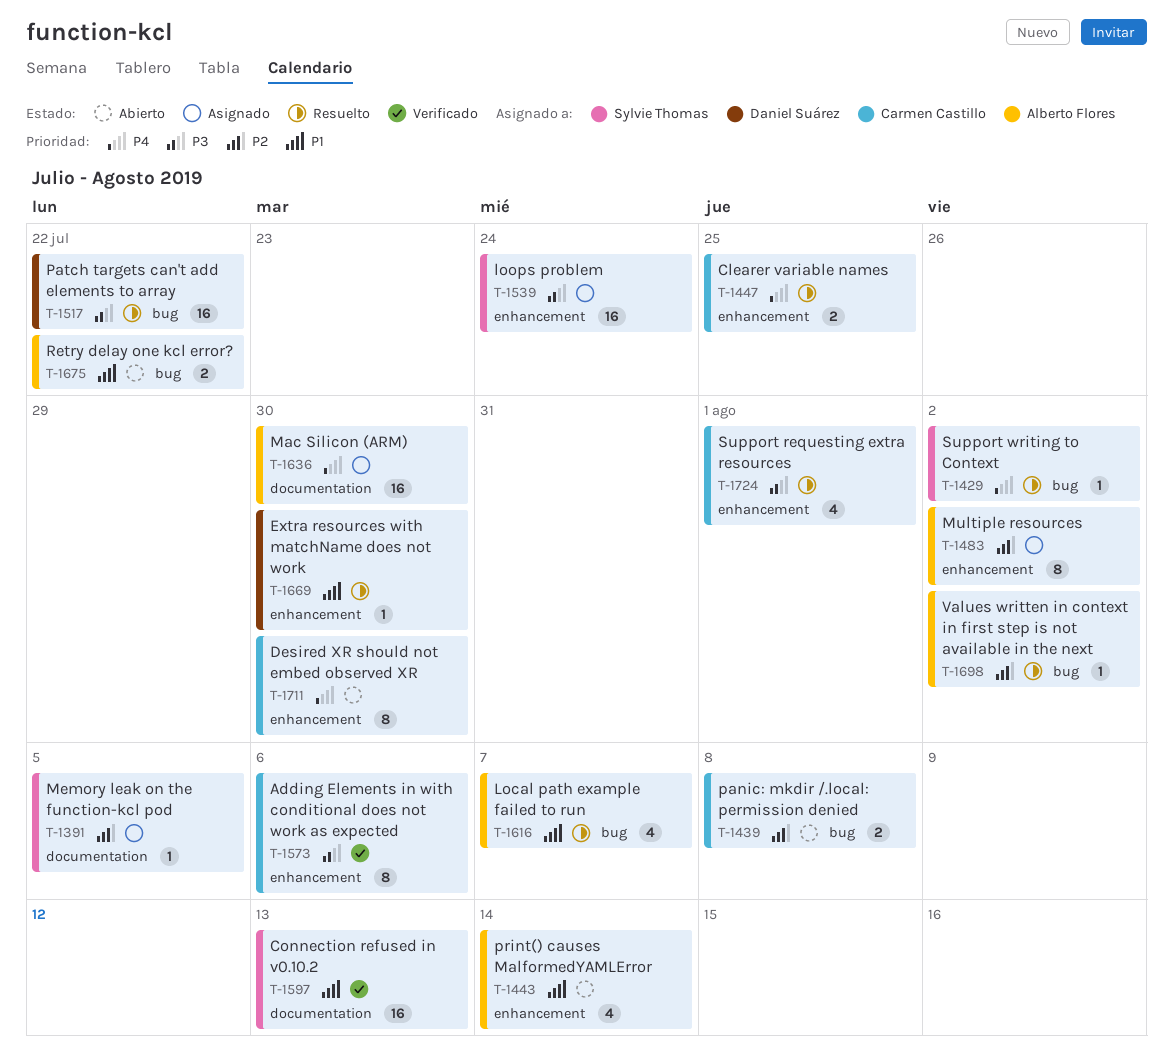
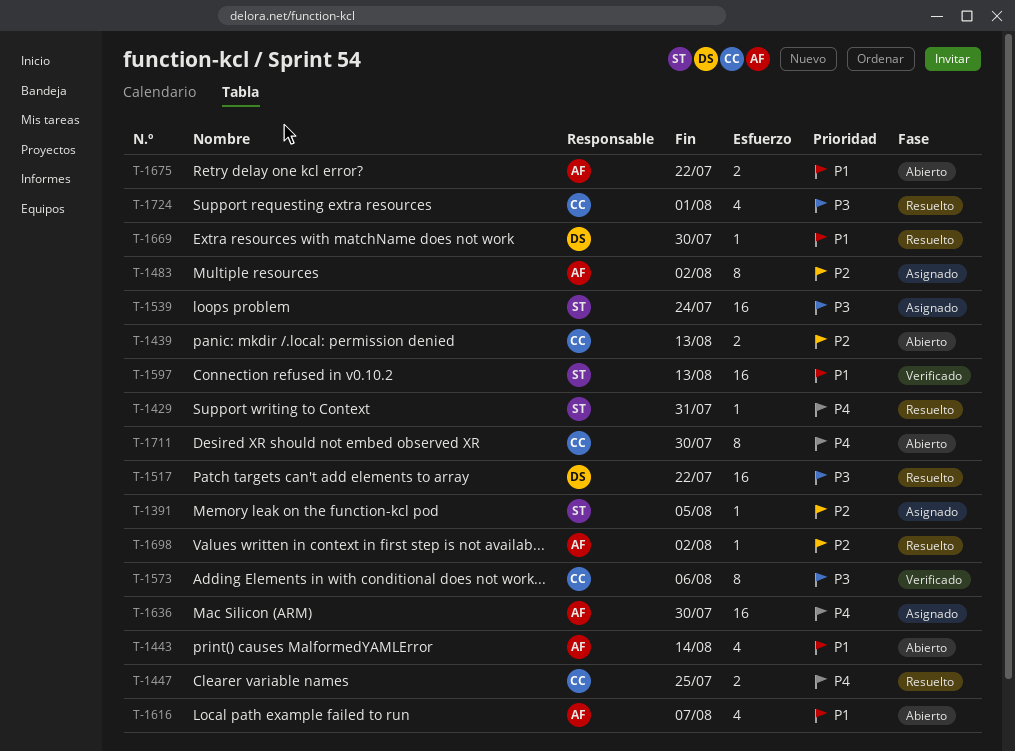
T-1429, due: Aug 2 -> Jul 31
T-1439, due: Aug 8 -> Aug 13
T-1616, status: Resuelto -> Abierto

